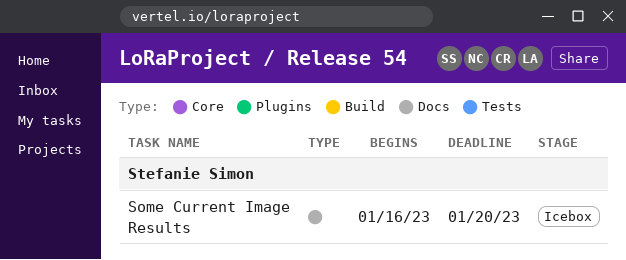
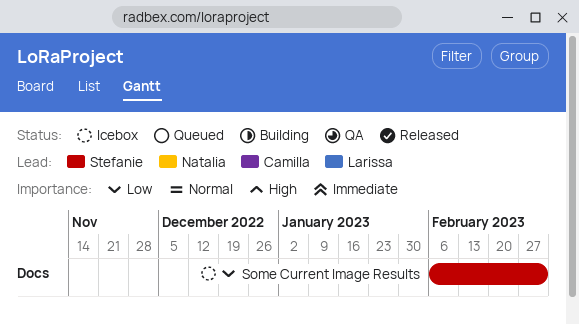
Some Current Image Results, start: Jan 16 -> Feb 6
Some Current Image Results, due: Jan 20 -> Mar 3

